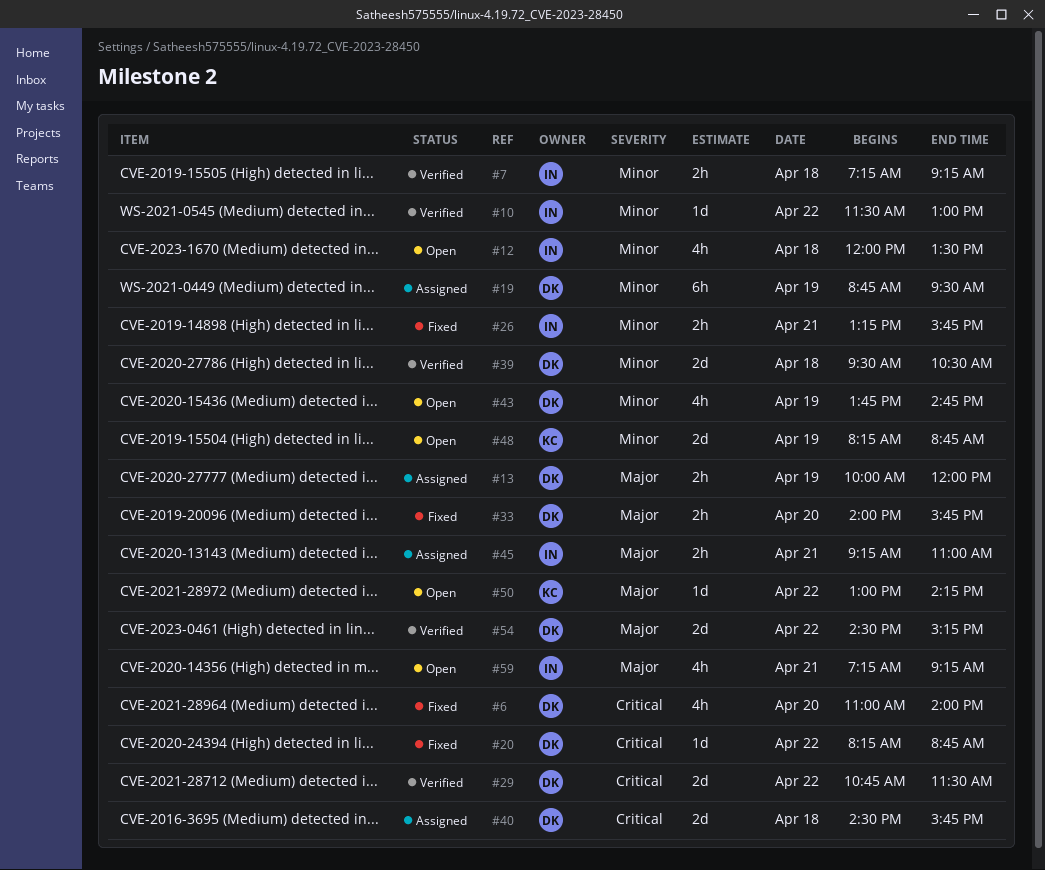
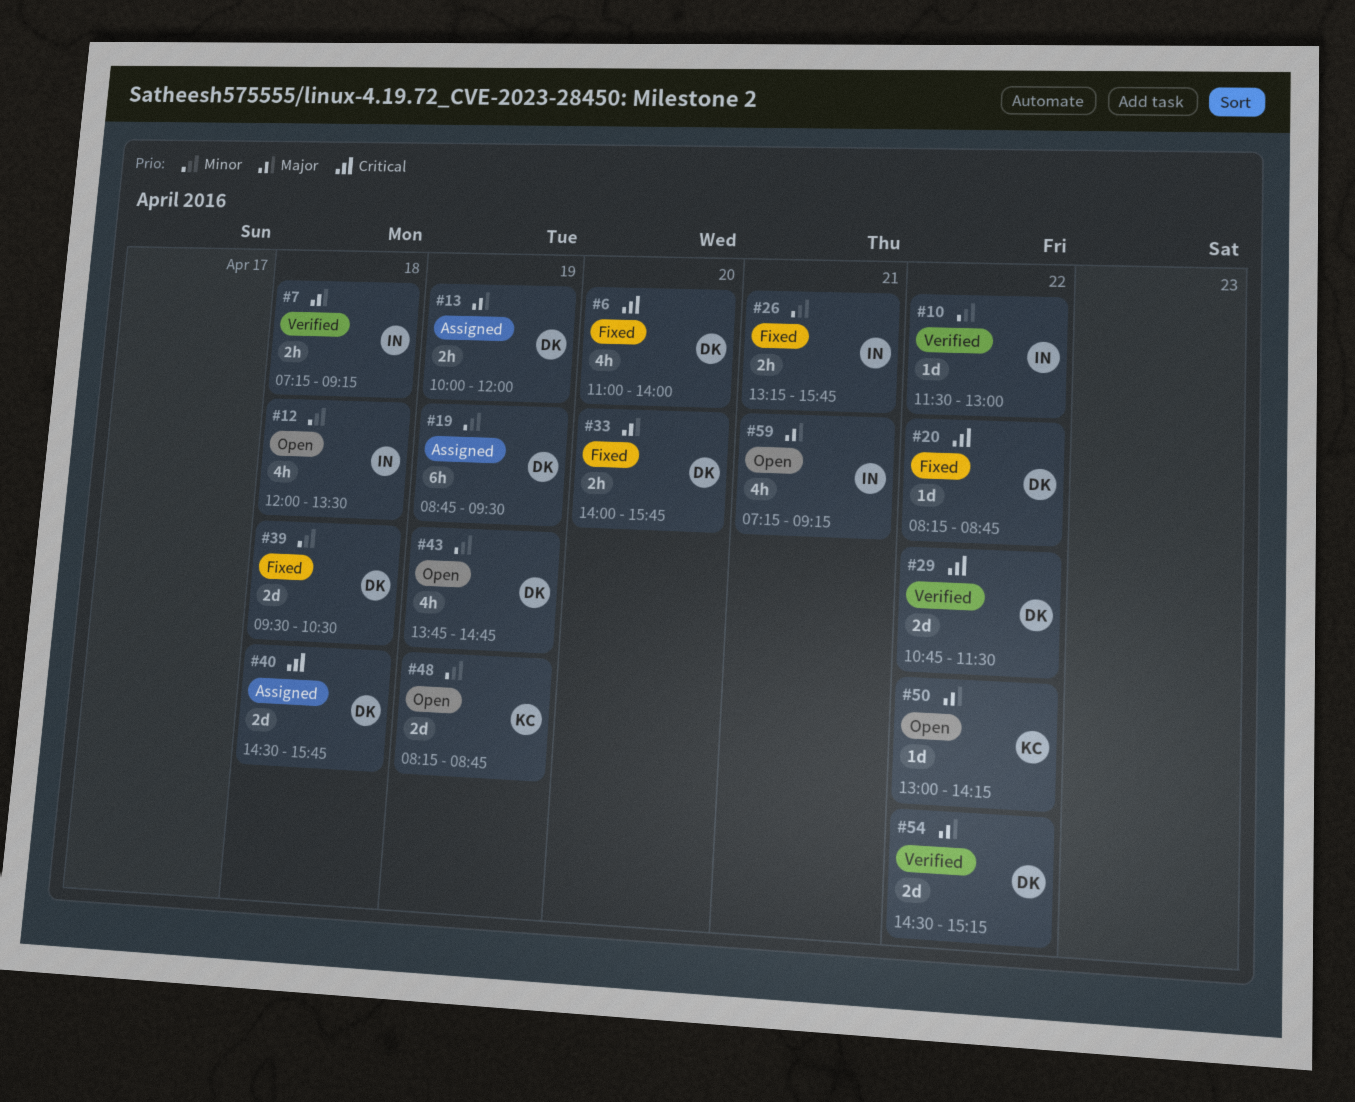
#7, priority: Minor -> Major
#39, status: Verified -> Fixed
#45: present -> none

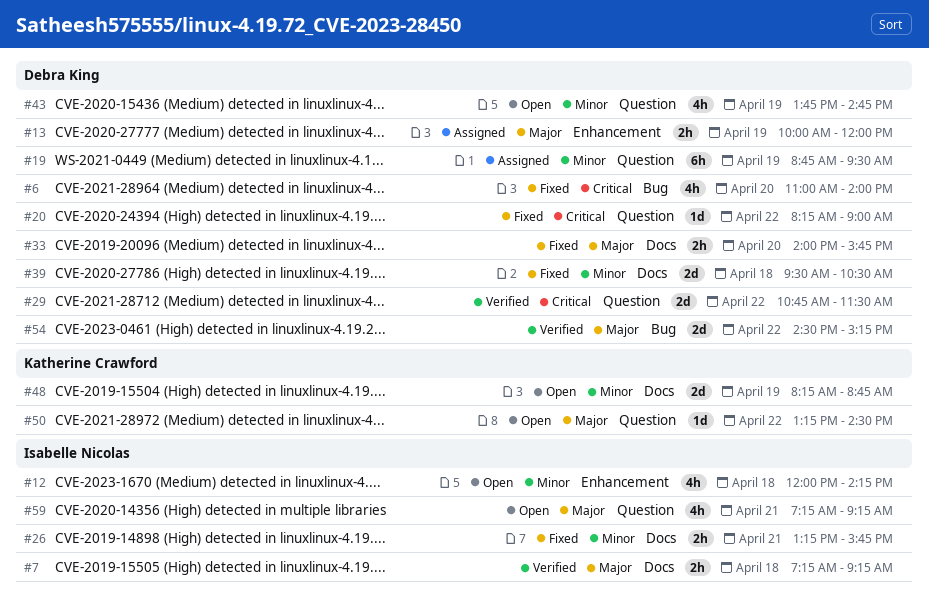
#10: present -> none
#12, ends: 13:30 -> 14:15
#20, ends: 08:45 -> 09:00
#40: present -> none
#50, begins: 13:00 -> 13:15
#50, ends: 14:15 -> 14:30

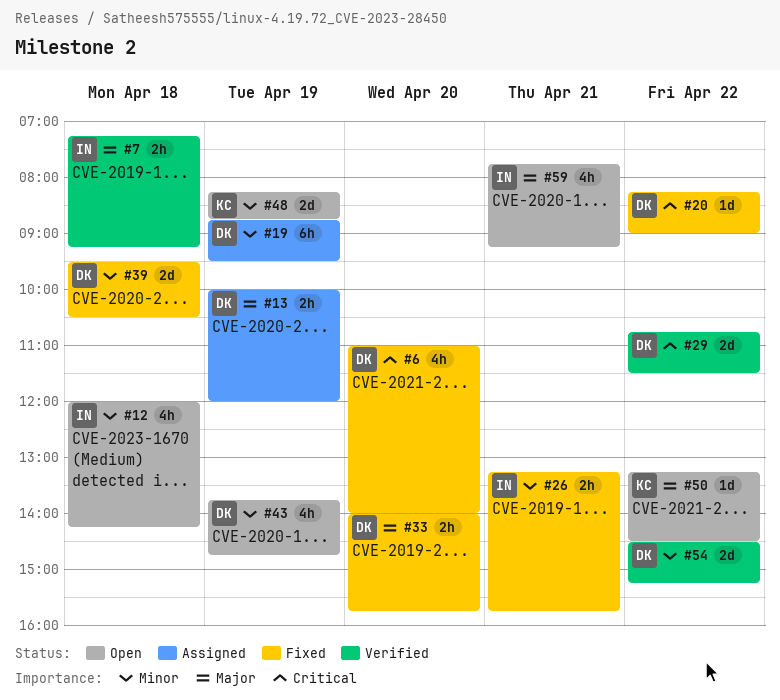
#54, priority: Major -> Minor
#59, begins: 07:15 -> 07:45

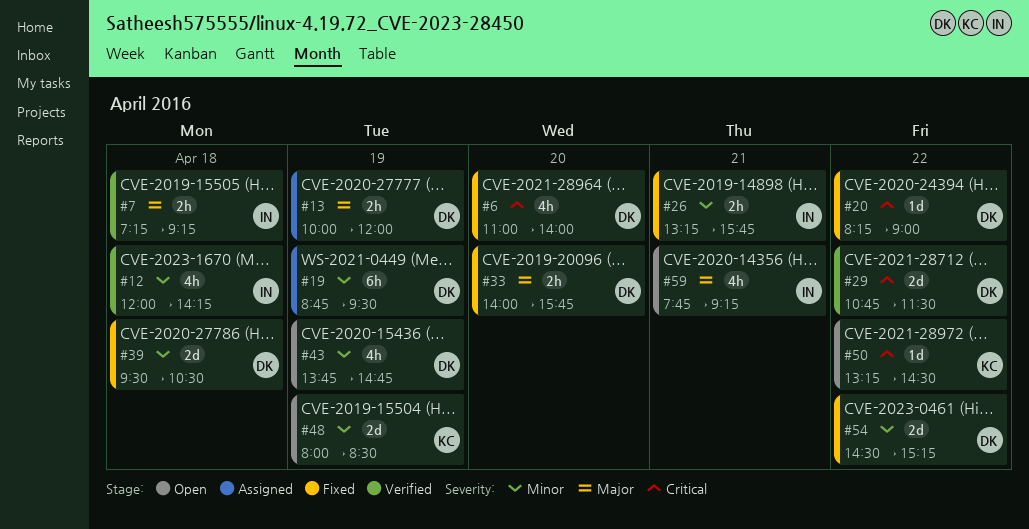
#12, status: Open -> Verified
#48, begins: 08:15 -> 08:00
#48, ends: 08:45 -> 08:30
#50, priority: Major -> Critical
#54, status: Verified -> Fixed

